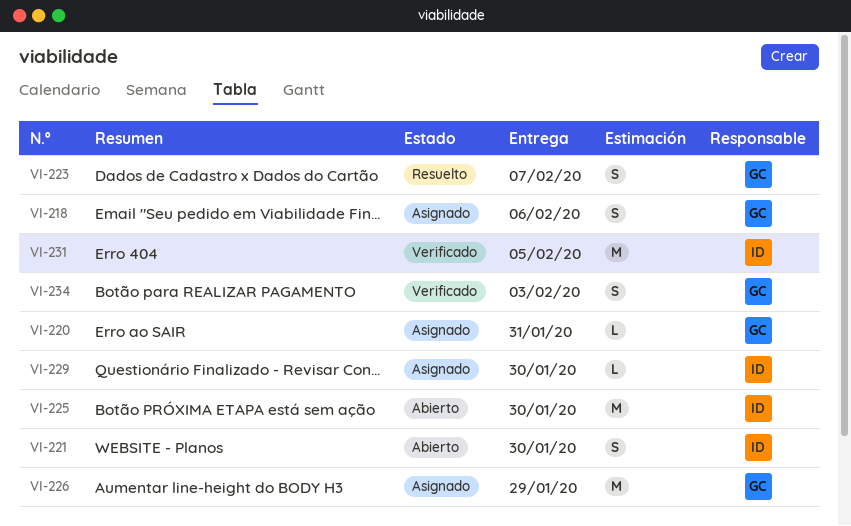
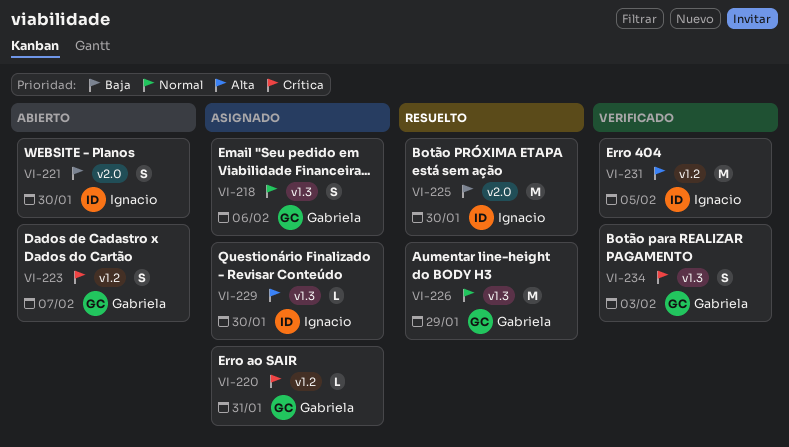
VI-223, status: Resuelto -> Abierto
VI-225, status: Abierto -> Resuelto
VI-226, status: Asignado -> Resuelto

